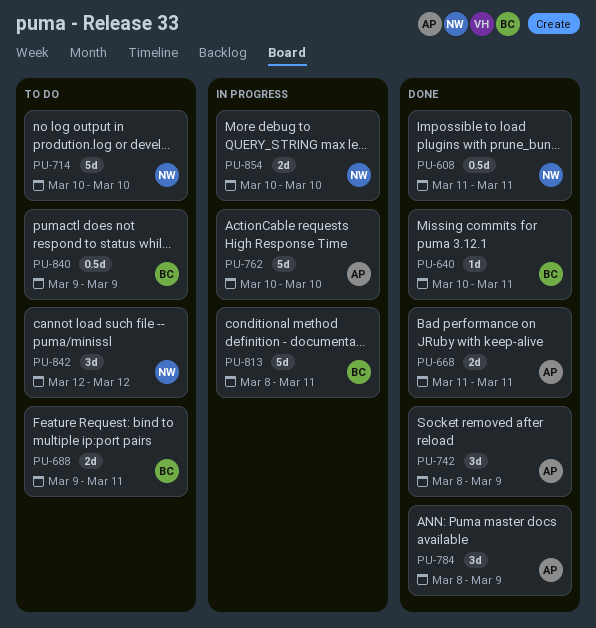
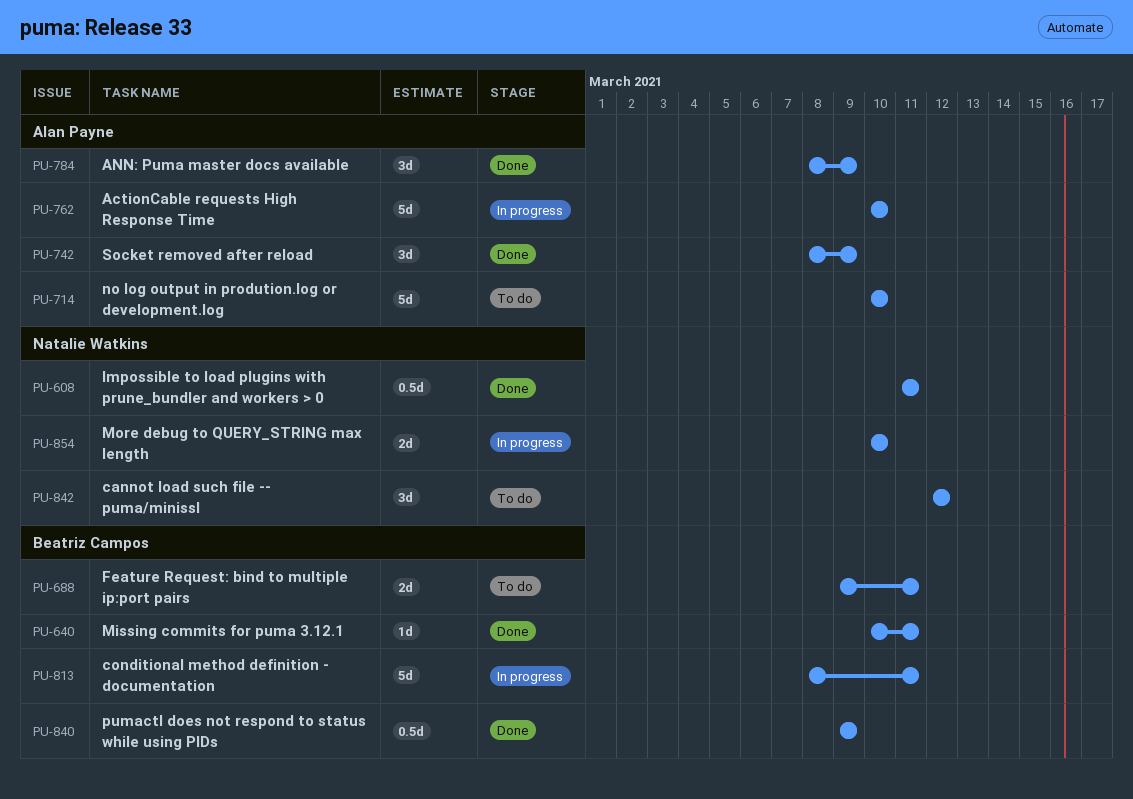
PU-668: present -> none
PU-714, owner: Natalie Watkins -> Alan Payne
PU-840, status: To do -> Done

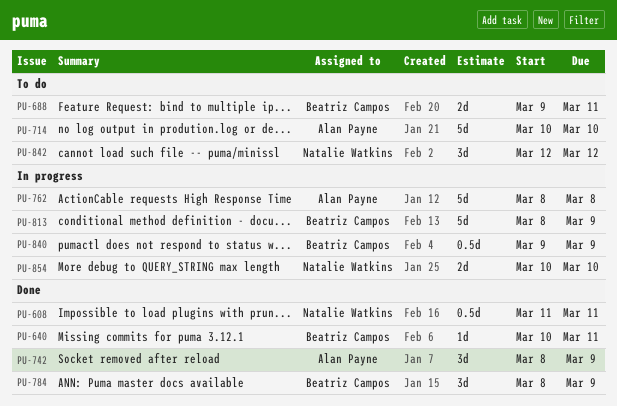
PU-762, start: Mar 10 -> Mar 8
PU-762, due: Mar 10 -> Mar 8
PU-784, owner: Alan Payne -> Beatriz Campos
PU-813, due: Mar 11 -> Mar 9
PU-840, status: Done -> In progress

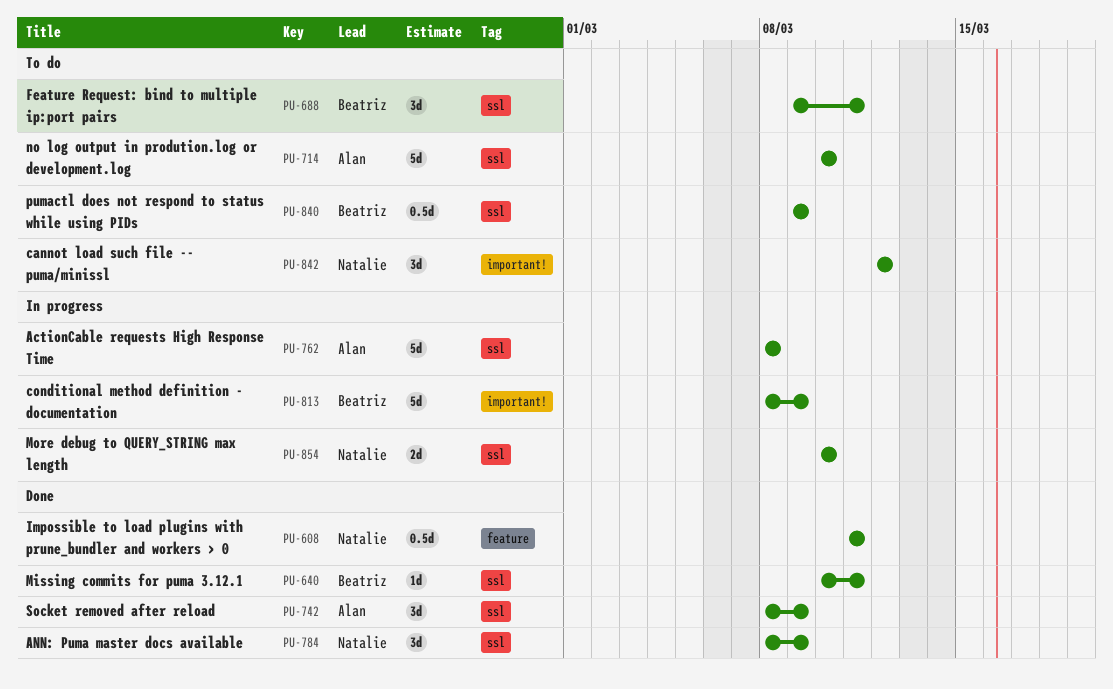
PU-688, estimate: 2d -> 3d
PU-784, owner: Beatriz Campos -> Natalie Watkins
PU-840, status: In progress -> To do

